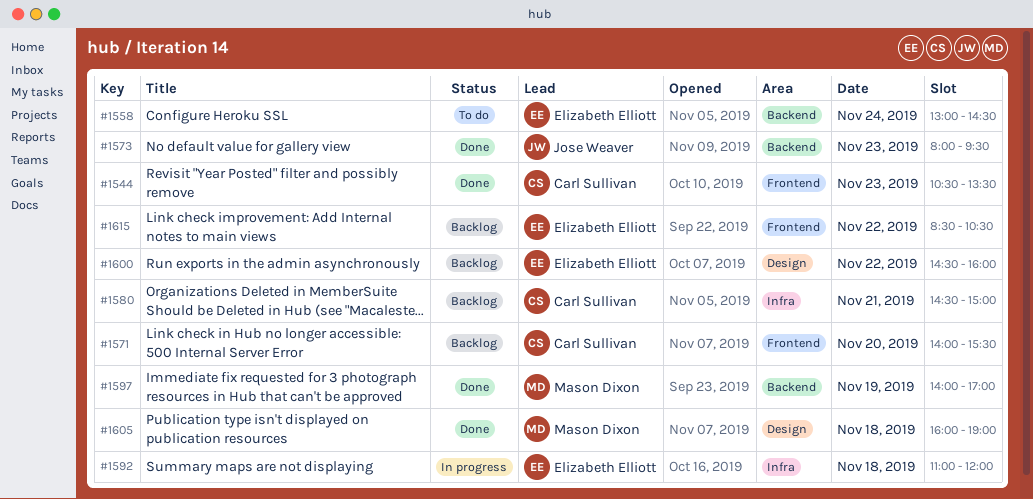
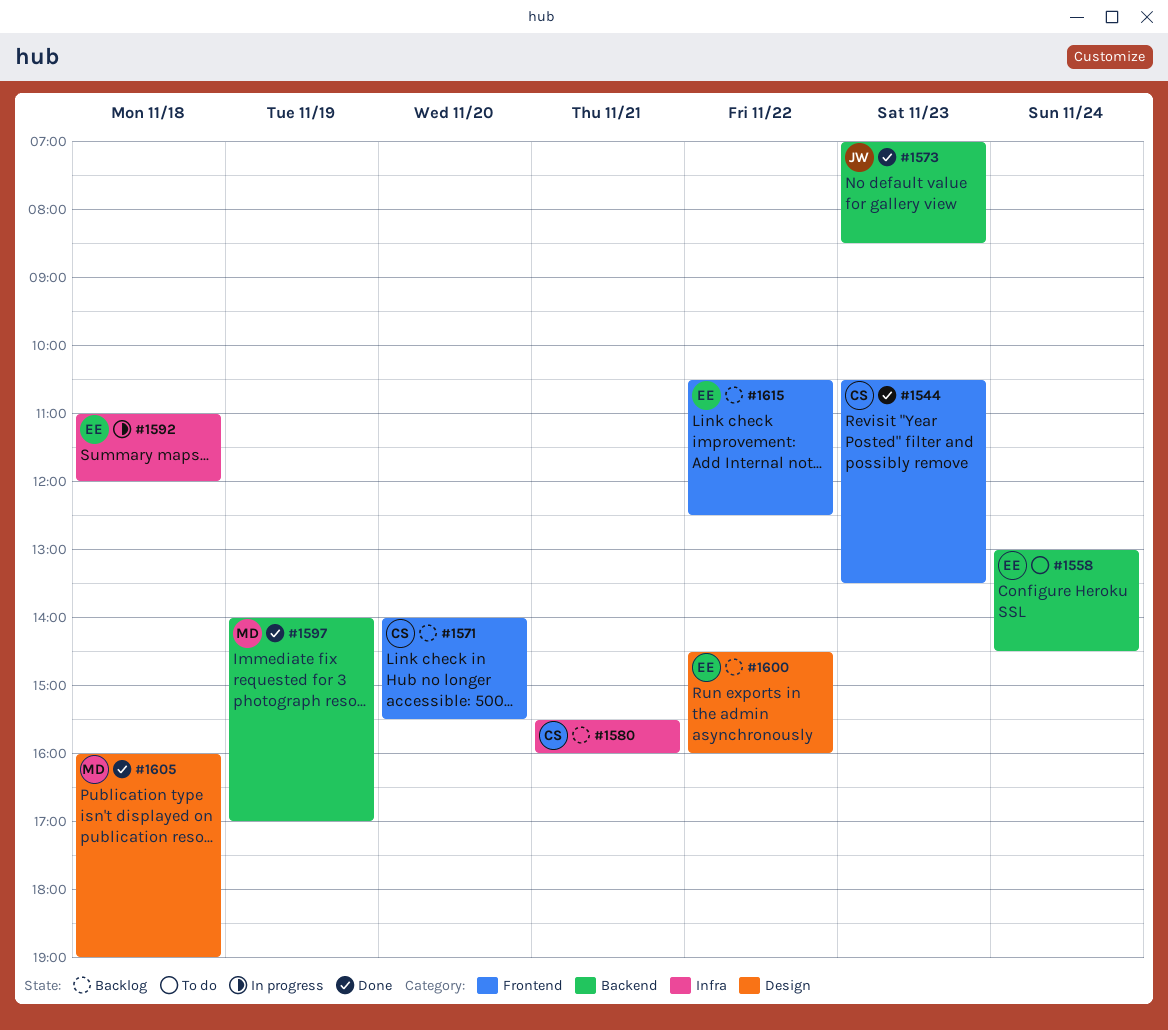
#1573, begins: 08:00 -> 07:00
#1573, ends: 09:30 -> 08:30
#1580, begins: 14:30 -> 15:30
#1580, ends: 15:00 -> 16:00
#1615, begins: 08:30 -> 10:30
#1615, ends: 10:30 -> 12:30

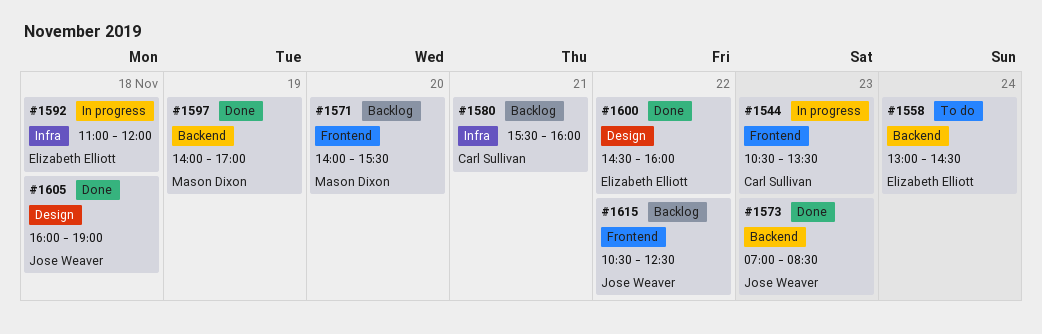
#1544, status: Done -> In progress
#1571, owner: Carl Sullivan -> Mason Dixon
#1600, status: Backlog -> Done
#1605, owner: Mason Dixon -> Jose Weaver
#1615, owner: Elizabeth Elliott -> Jose Weaver

